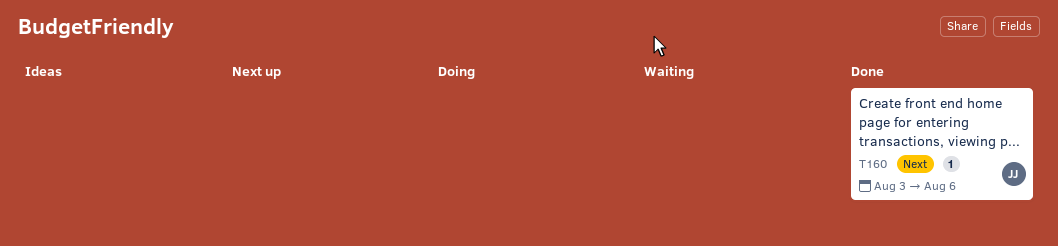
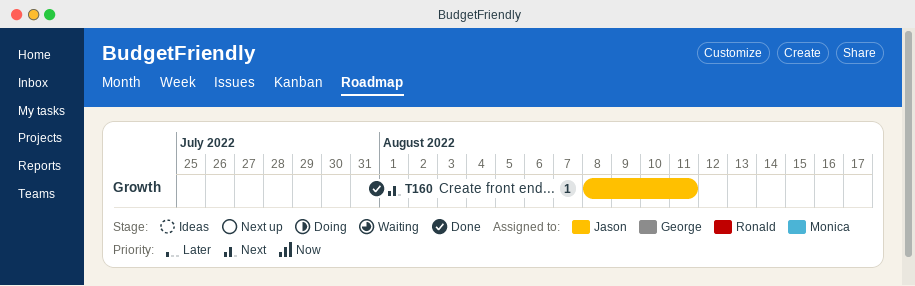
T160, start: Aug 3 -> Aug 8
T160, due: Aug 6 -> Aug 11

